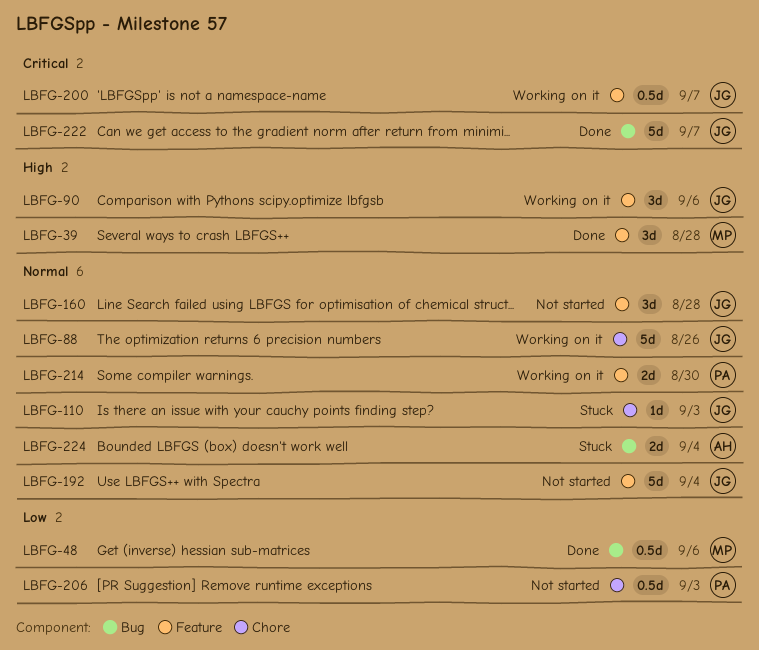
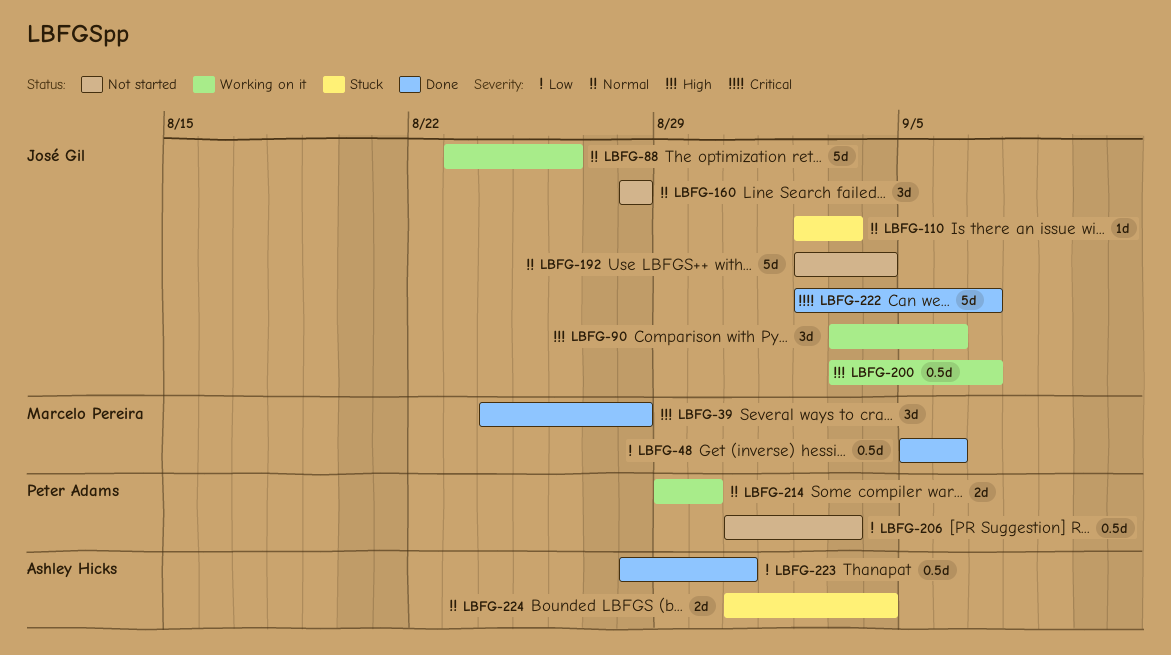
LBFG-200, priority: Critical -> High
LBFG-223: none -> present

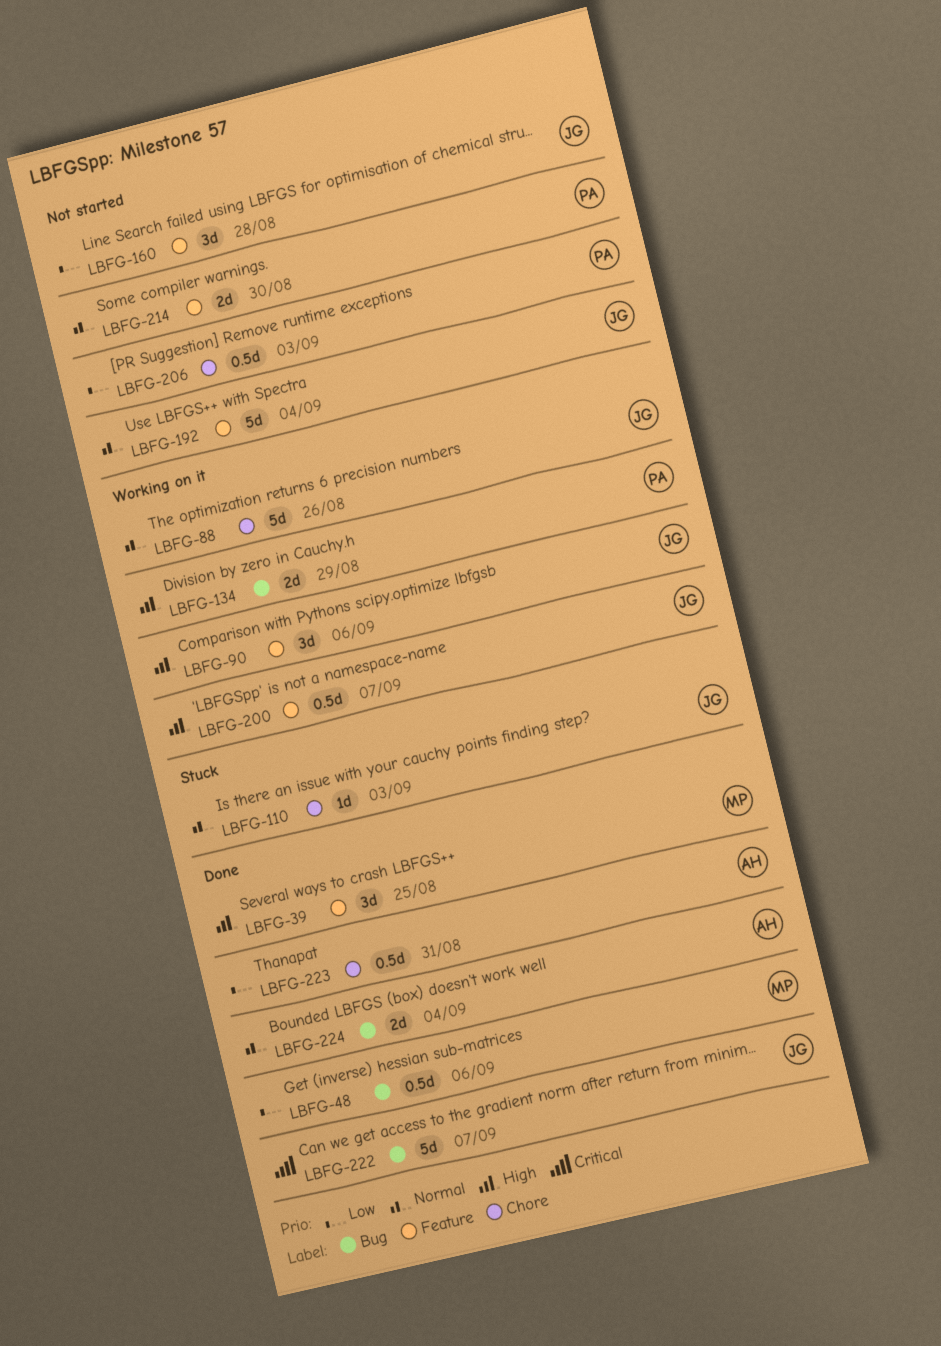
LBFG-39, due: Aug 28 -> Aug 25
LBFG-134: none -> present
LBFG-160, priority: Normal -> Low
LBFG-214, status: Working on it -> Not started
LBFG-224, status: Stuck -> Done

